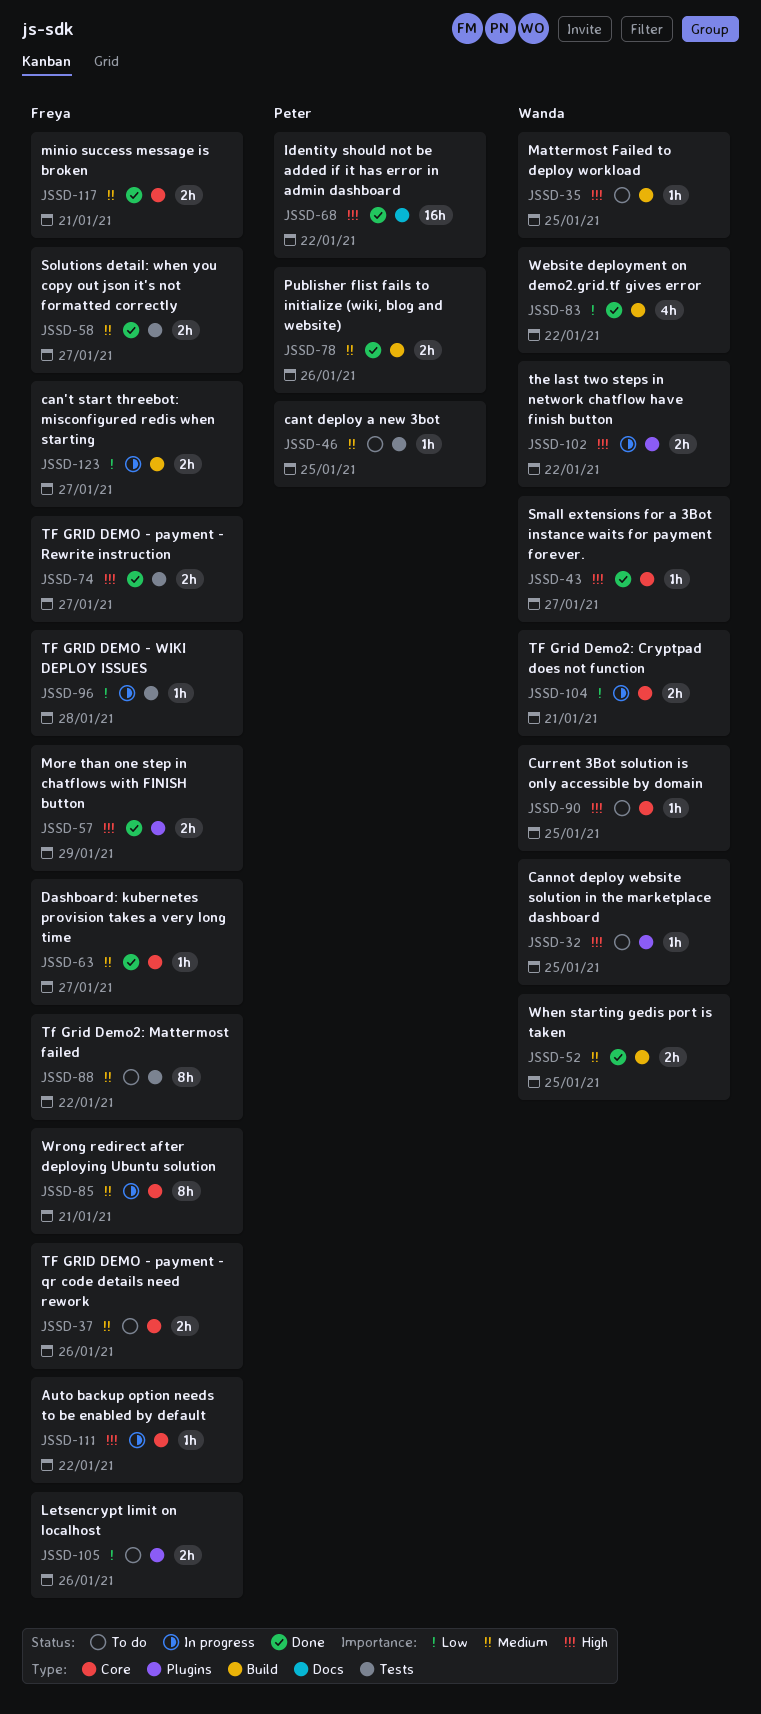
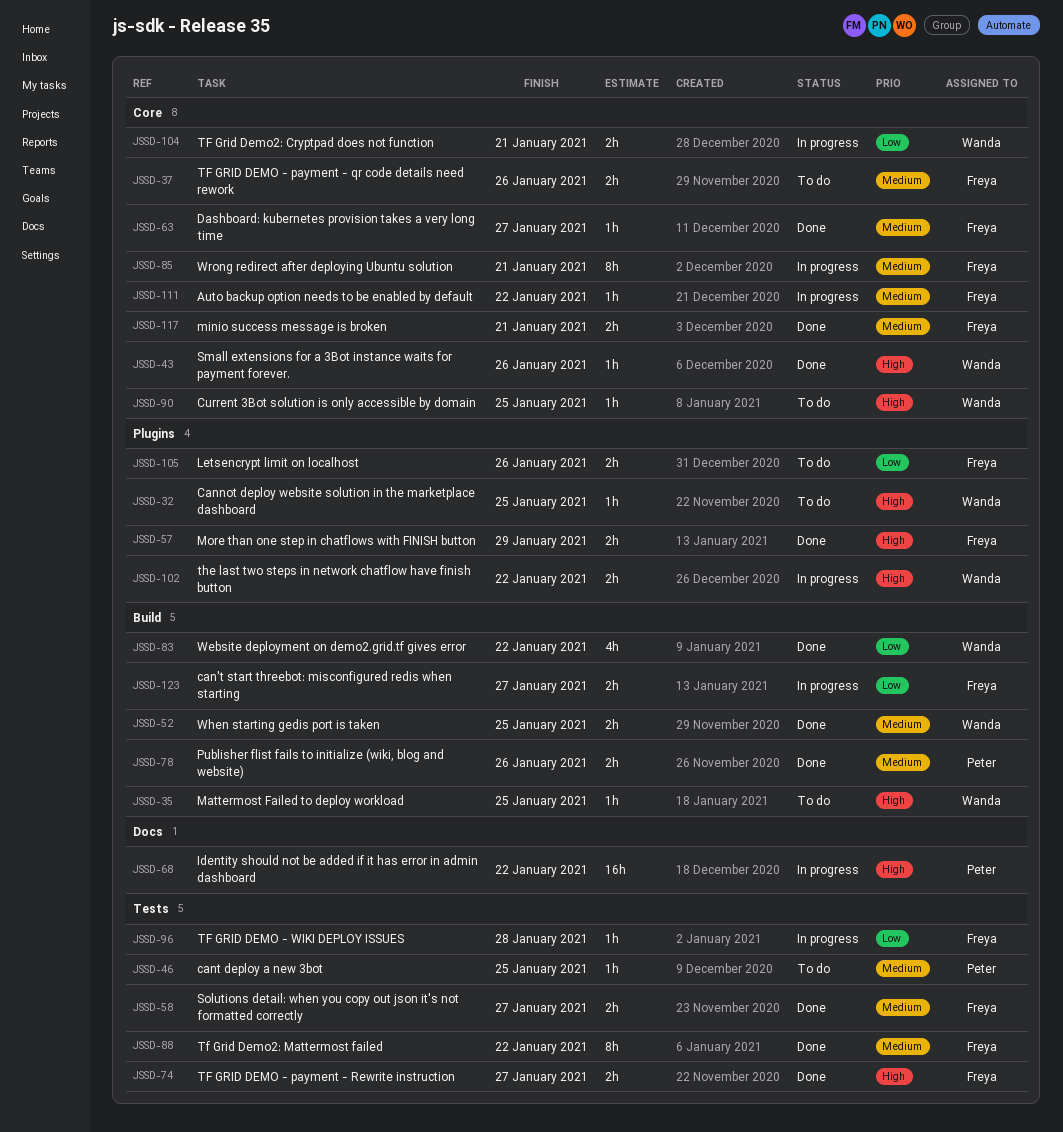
JSSD-43, due: Jan 27 -> Jan 26
JSSD-68, status: Done -> In progress
JSSD-88, status: To do -> Done
JSSD-111, priority: High -> Medium

